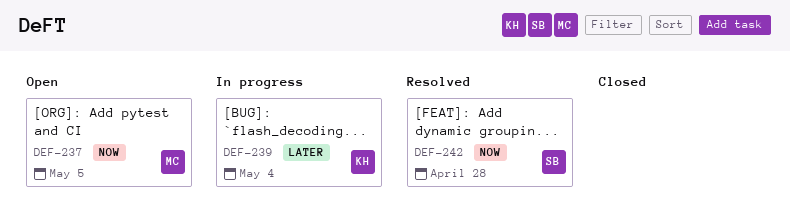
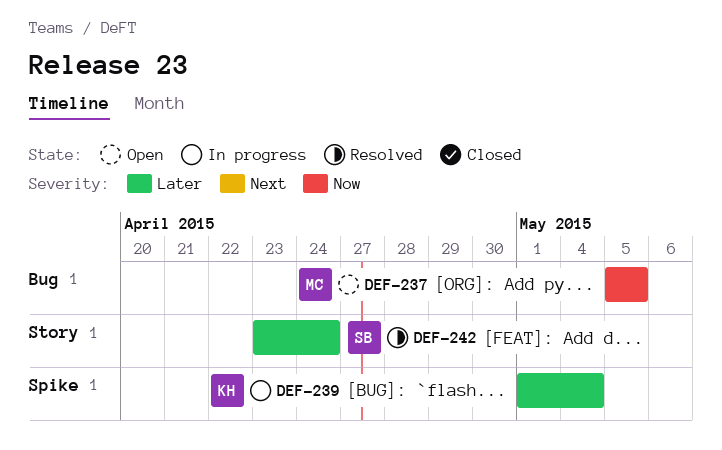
DEF-242, priority: Now -> Later
DEF-242, due: Apr 28 -> Apr 24

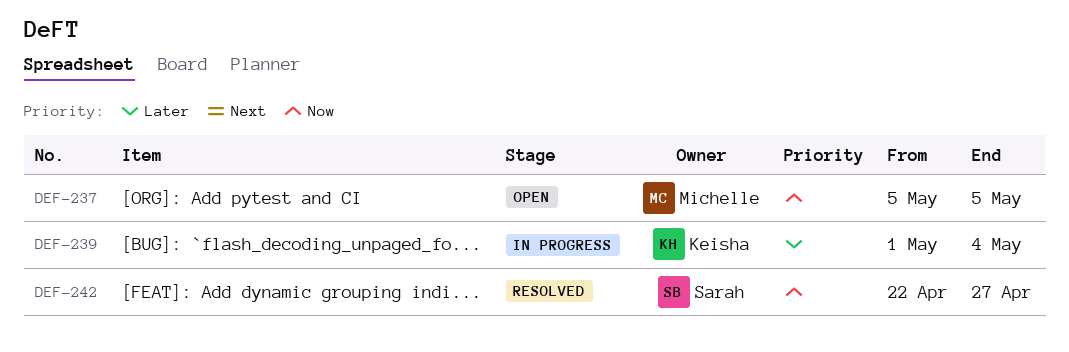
DEF-242, priority: Later -> Now
DEF-242, start: Apr 23 -> Apr 22
DEF-242, due: Apr 24 -> Apr 27

